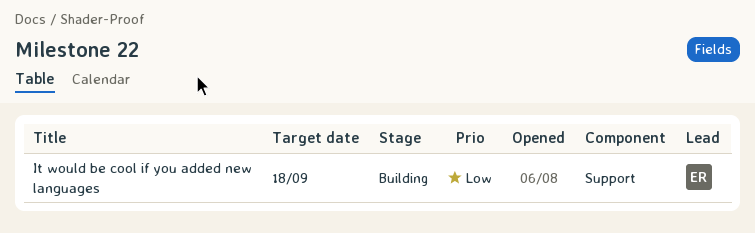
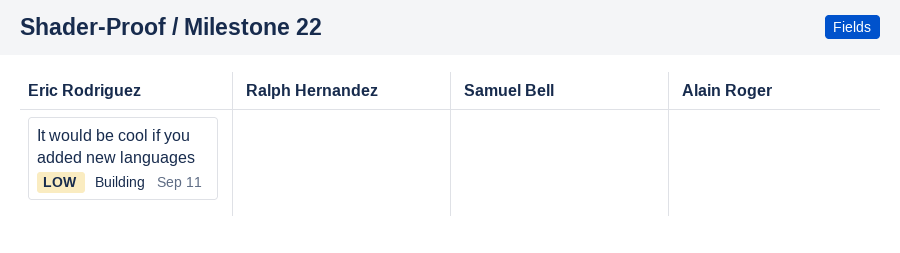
It would be cool if you added new languages, due: Sep 18 -> Sep 11

